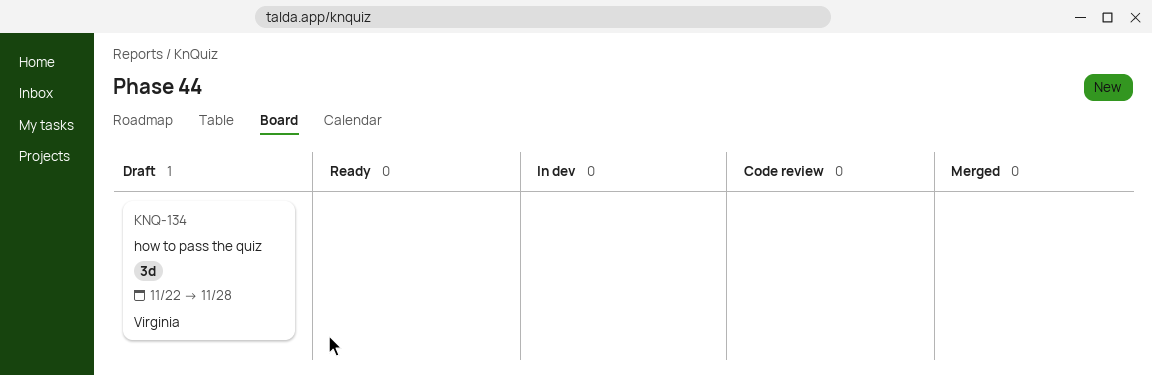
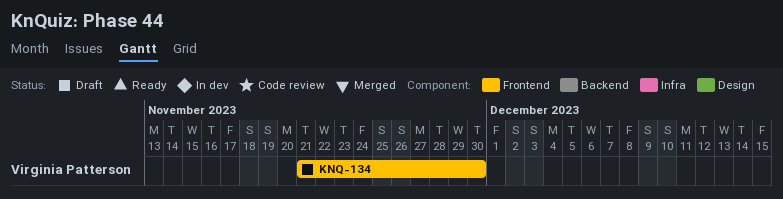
KNQ-134, start: Nov 22 -> Nov 21
KNQ-134, due: Nov 28 -> Nov 30

